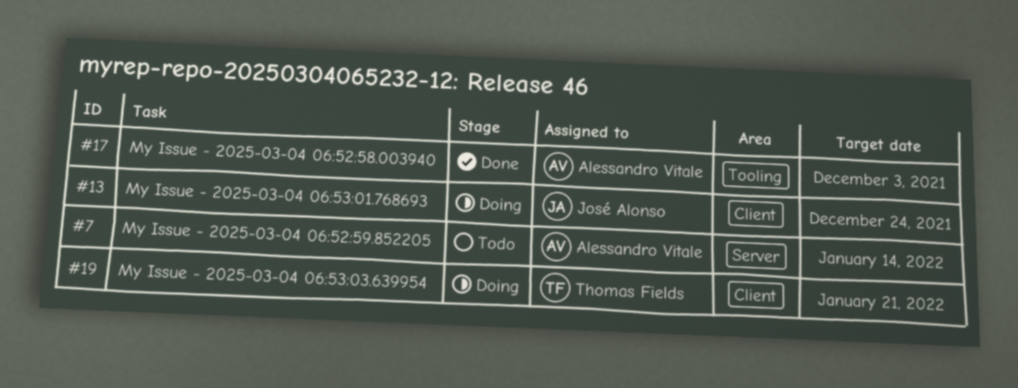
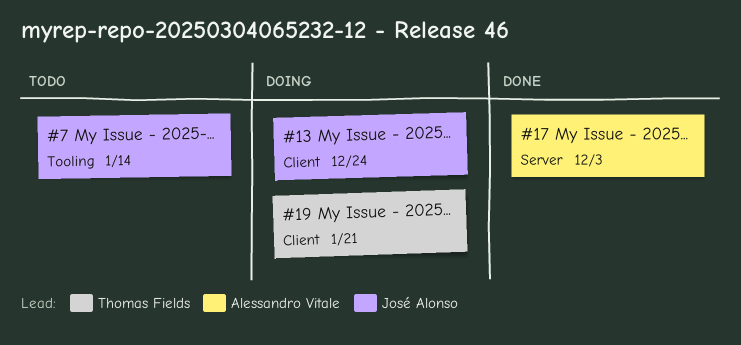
#7, owner: Alessandro Vitale -> José Alonso
#7, label: Server -> Tooling
#17, label: Tooling -> Server

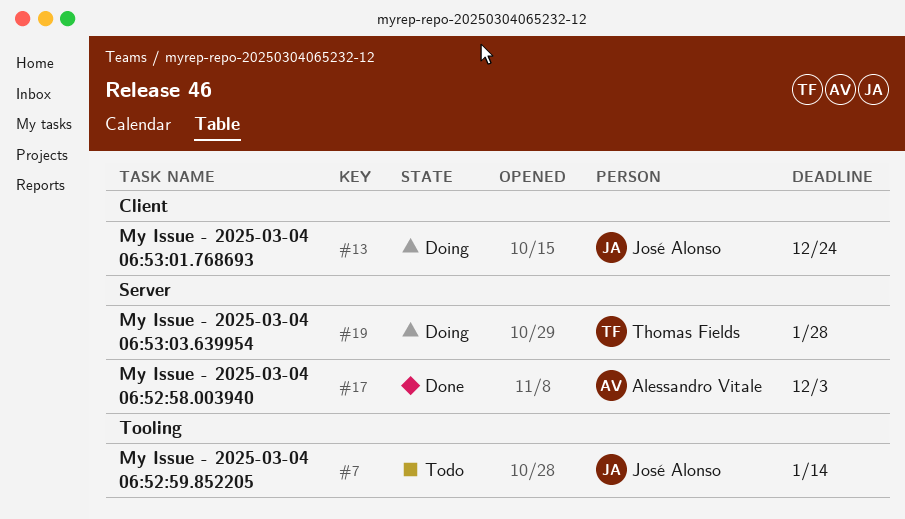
#19, label: Client -> Server
#19, due: Jan 21 -> Jan 28

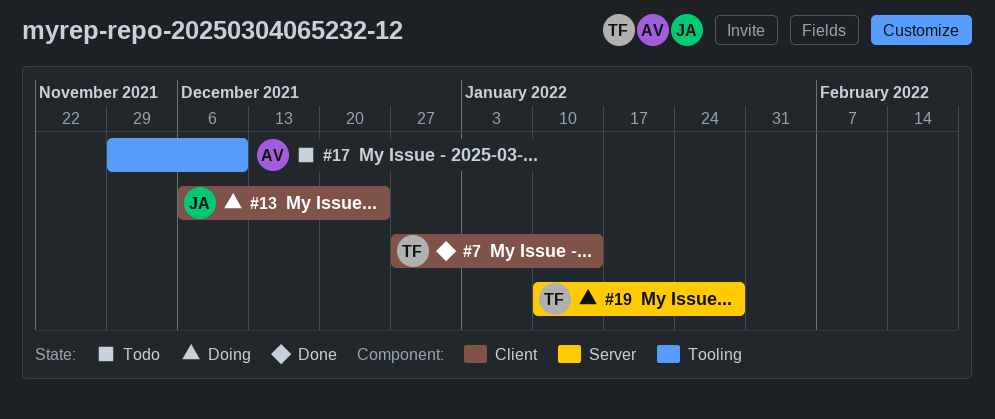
#7, status: Todo -> Done
#7, owner: José Alonso -> Thomas Fields
#7, label: Tooling -> Client
#17, status: Done -> Todo
#17, label: Server -> Tooling
#17, due: Dec 3 -> Dec 10

